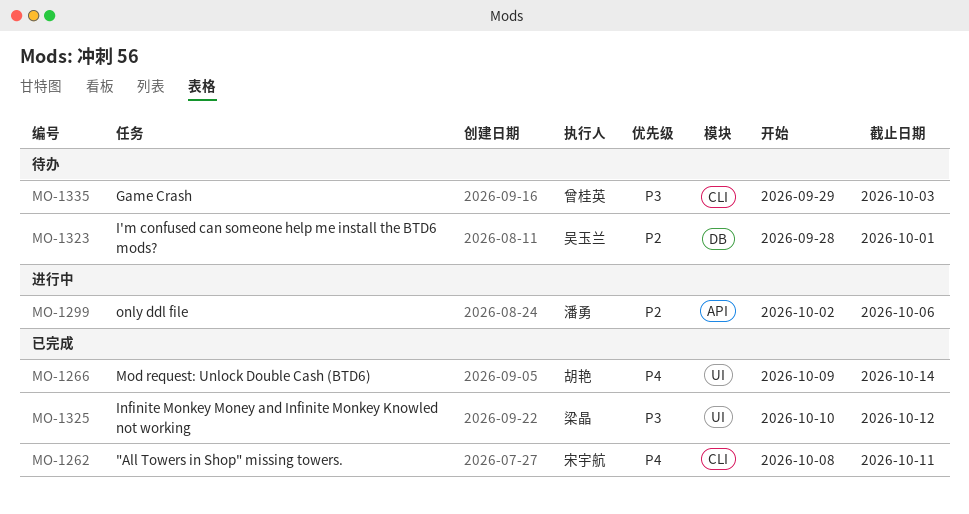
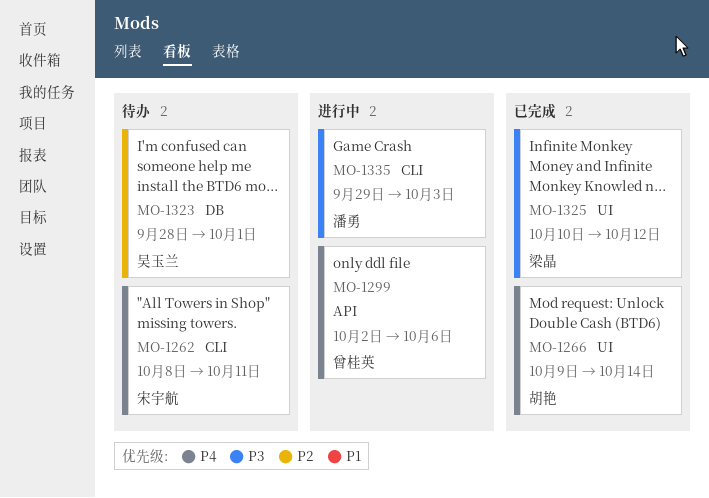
MO-1262, status: 已完成 -> 待办
MO-1299, owner: 潘勇 -> 曾桂英
MO-1299, priority: P2 -> P4
MO-1335, status: 待办 -> 进行中
MO-1335, owner: 曾桂英 -> 潘勇

